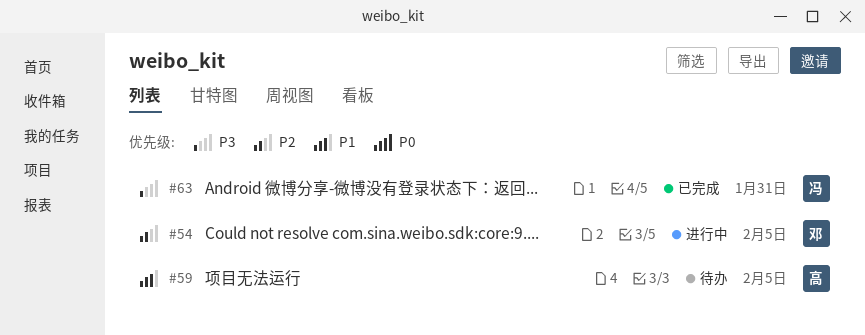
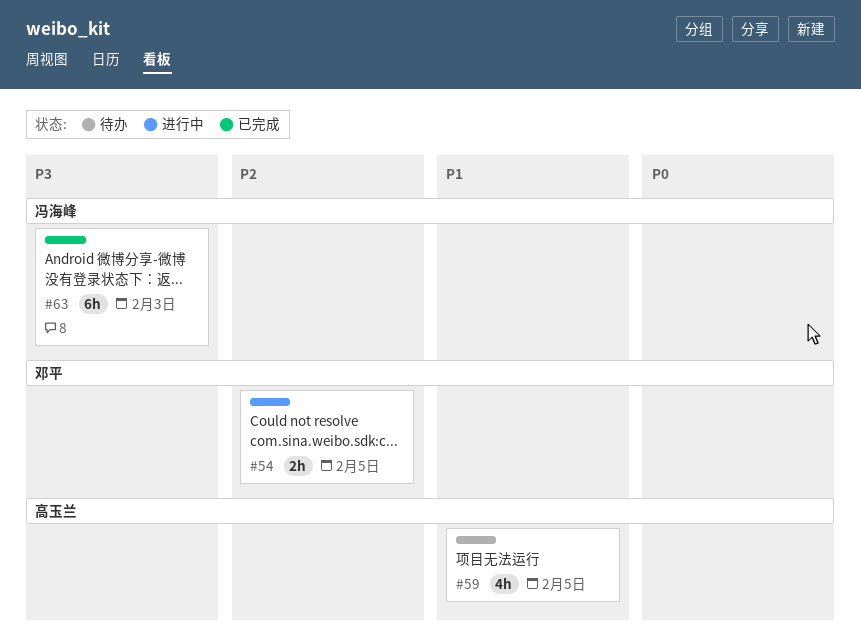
#63, due: Jan 31 -> Feb 3

